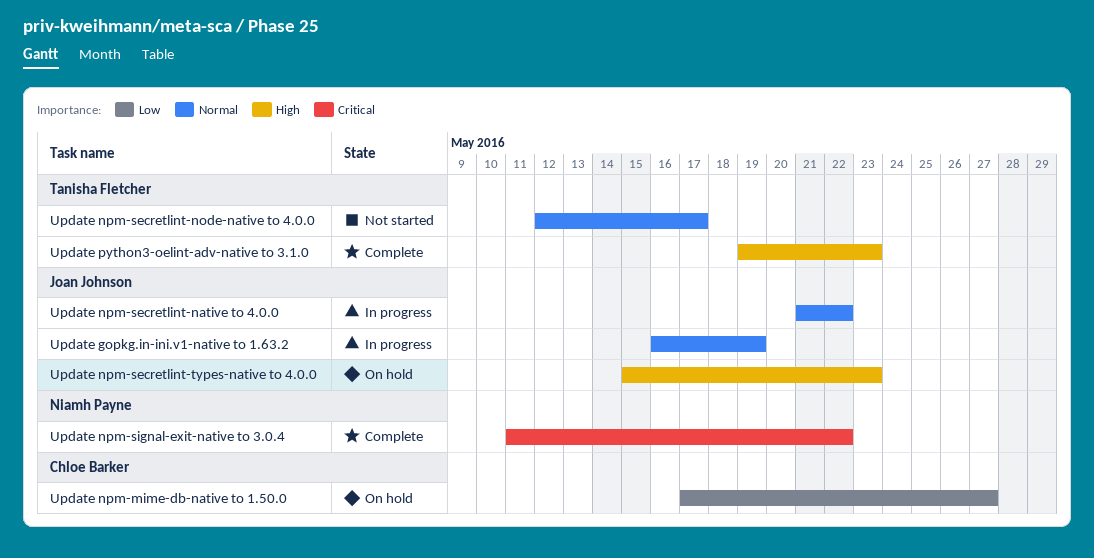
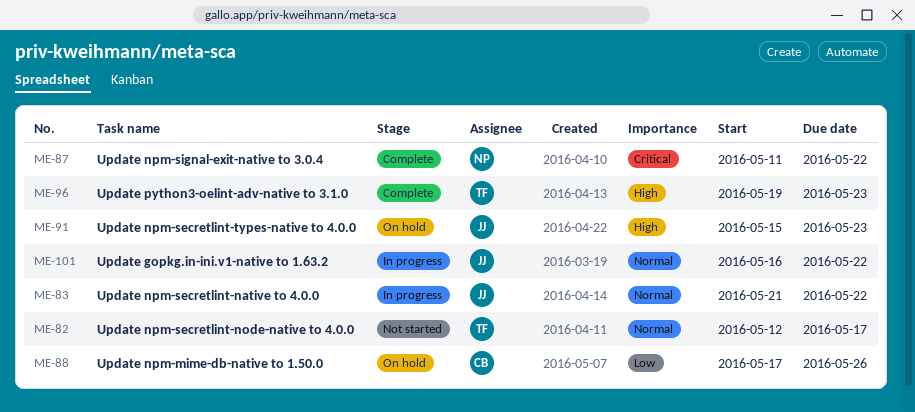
Update gopkg.in-ini.v1-native to 1.63.2, due: May 19 -> May 22
Update npm-mime-db-native to 1.50.0, due: May 27 -> May 26

